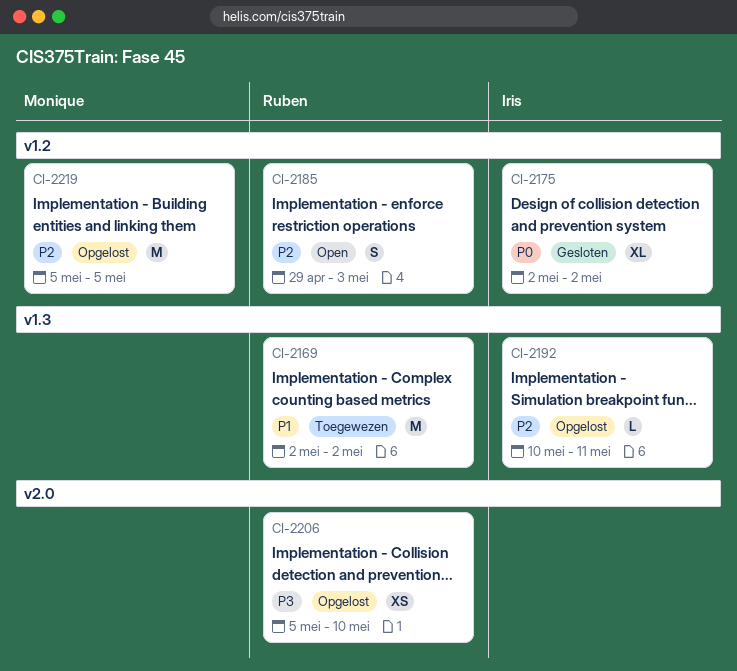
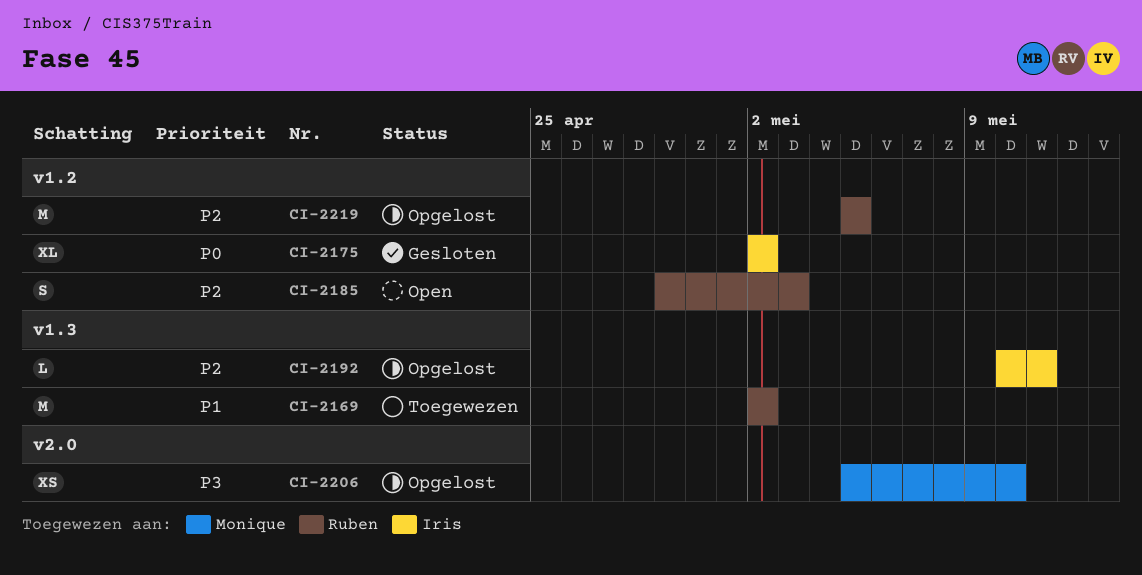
CI-2206, owner: Ruben -> Monique
CI-2219, owner: Monique -> Ruben

